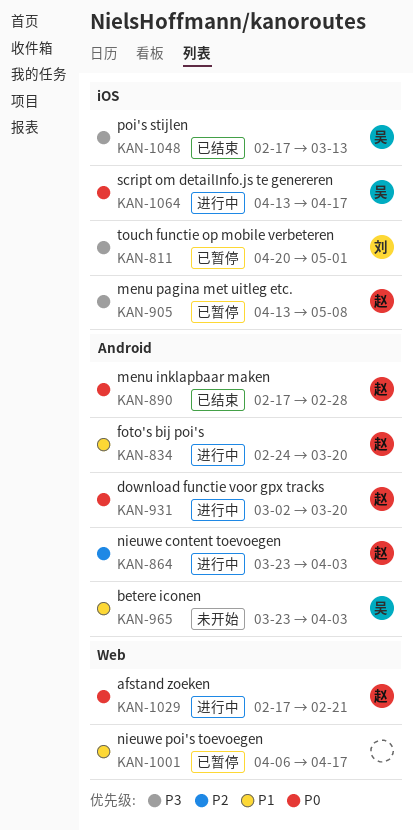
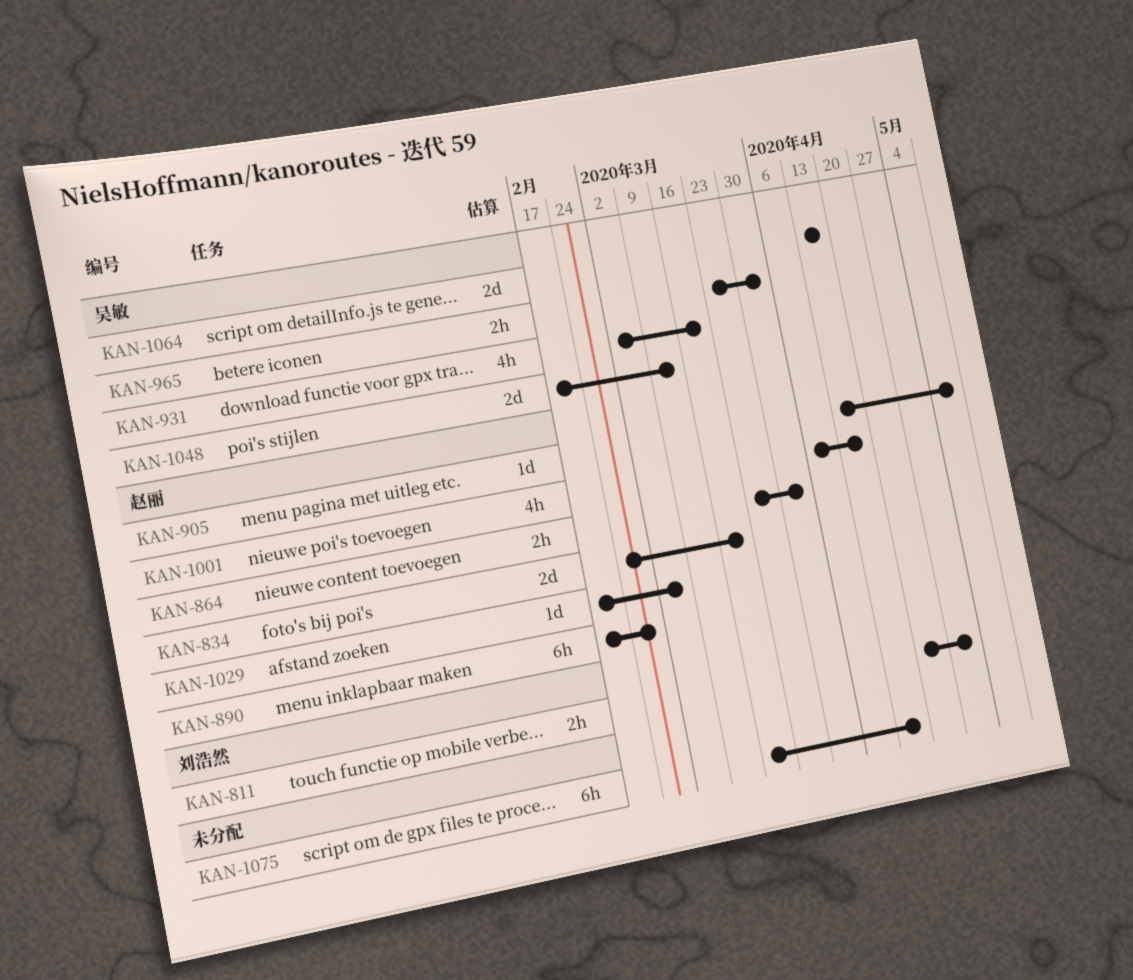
KAN-931, owner: 赵丽 -> 吴敏
KAN-1001, owner: none -> 赵丽
KAN-1029, due: Feb 21 -> Mar 6
KAN-1075: none -> present

